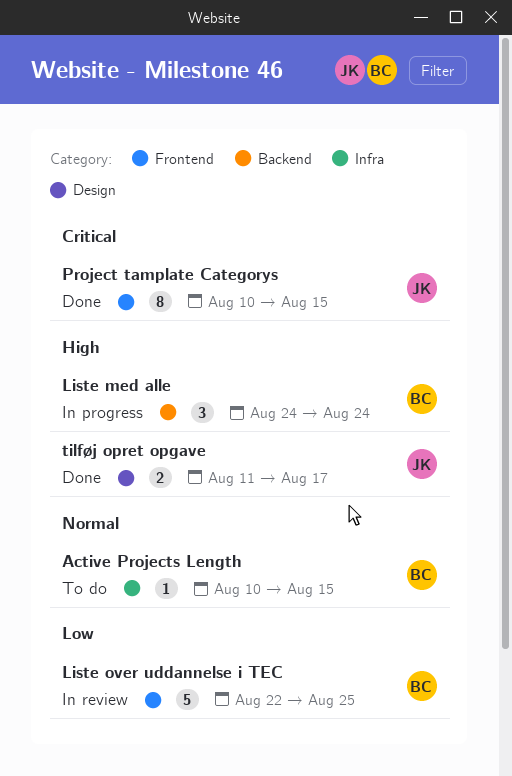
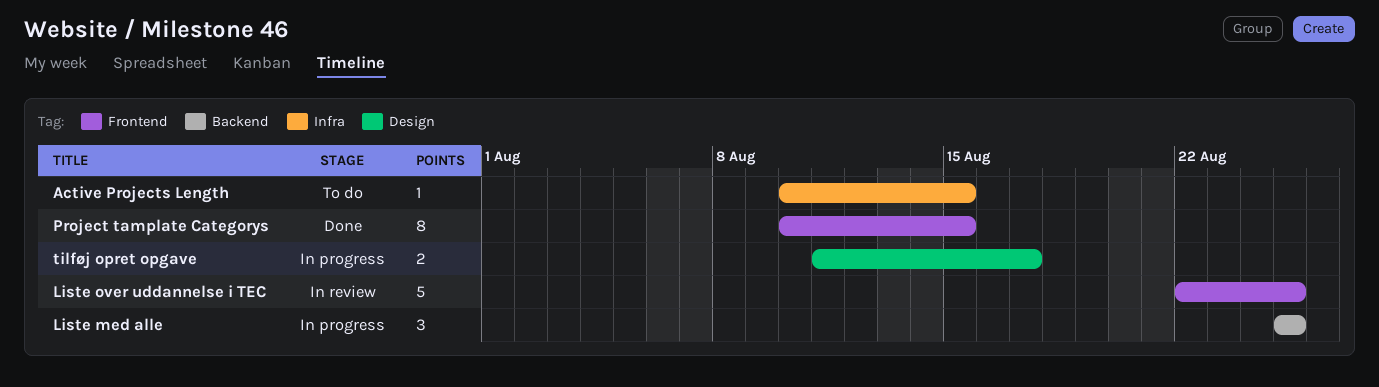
Liste med alle, start: Aug 24 -> Aug 25
Liste med alle, due: Aug 24 -> Aug 25
tilføj opret opgave, status: Done -> In progress

